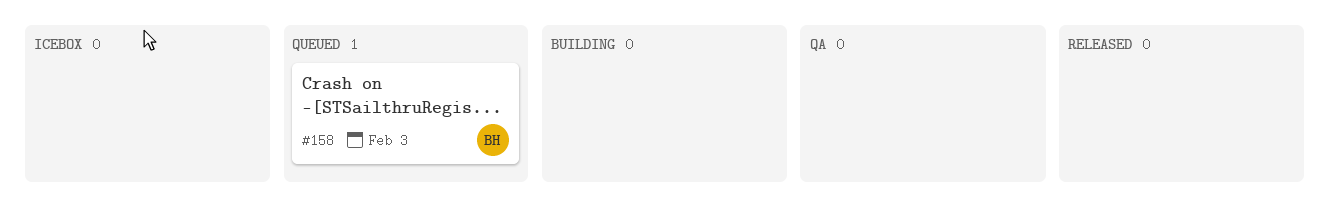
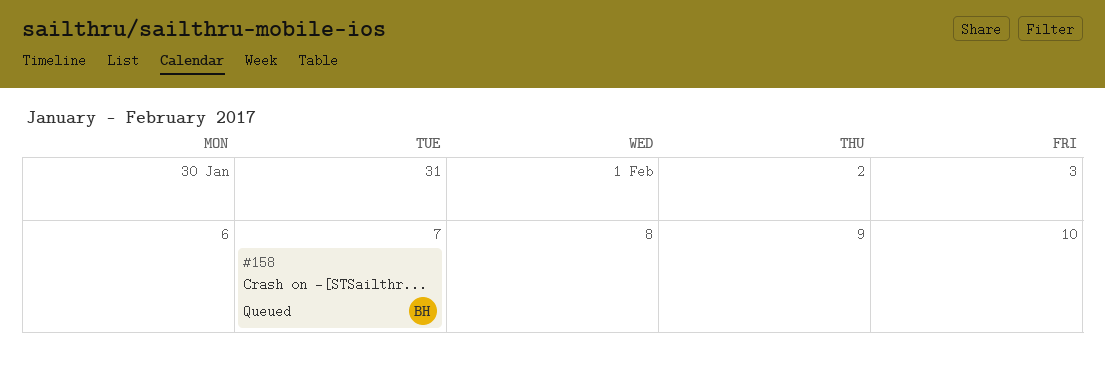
#158, due: Feb 3 -> Feb 7

